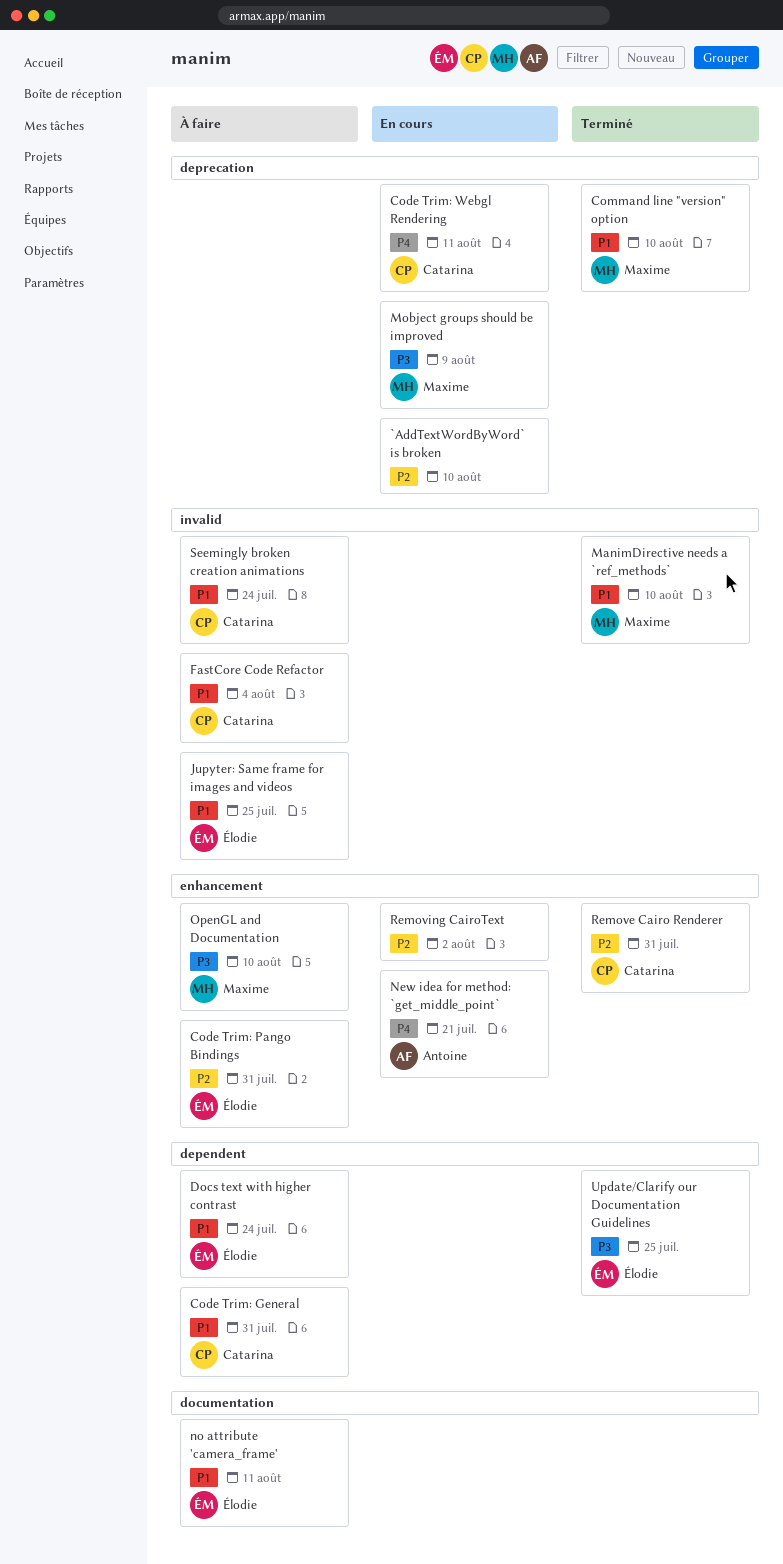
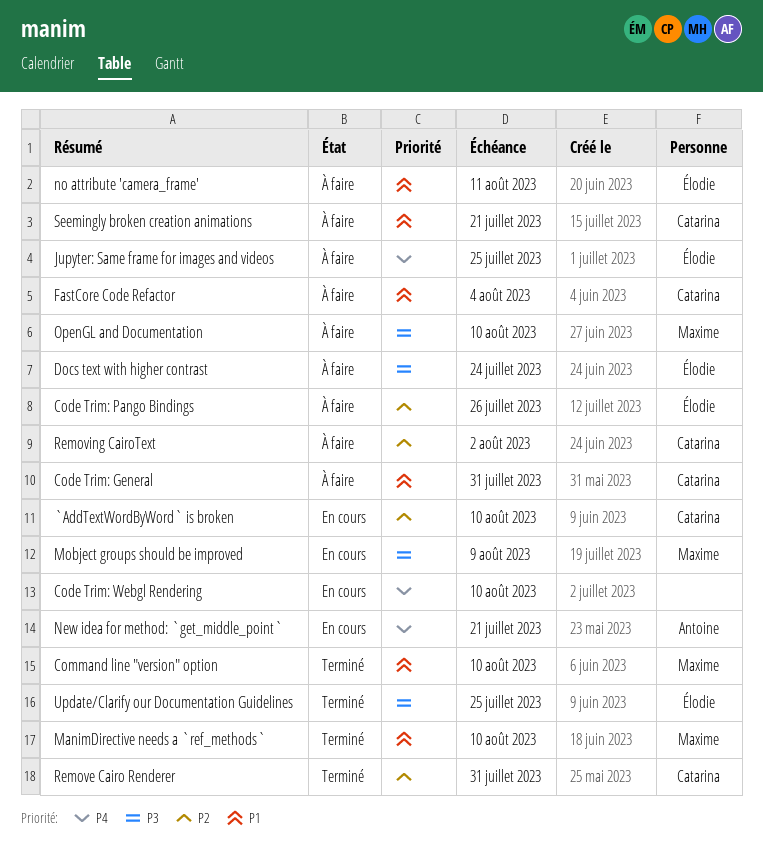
`AddTextWordByWord` is broken, owner: none -> Catarina
Code Trim: Pango Bindings, due: Jul 31 -> Jul 26
Code Trim: Webgl Rendering, owner: Catarina -> none
Code Trim: Webgl Rendering, due: Aug 11 -> Aug 10
Docs text with higher contrast, priority: P1 -> P3
Jupyter: Same frame for images and videos, priority: P1 -> P4
Removing CairoText, status: En cours -> À faire
Removing CairoText, owner: none -> Catarina
Seemingly broken creation animations, due: Jul 24 -> Jul 21

